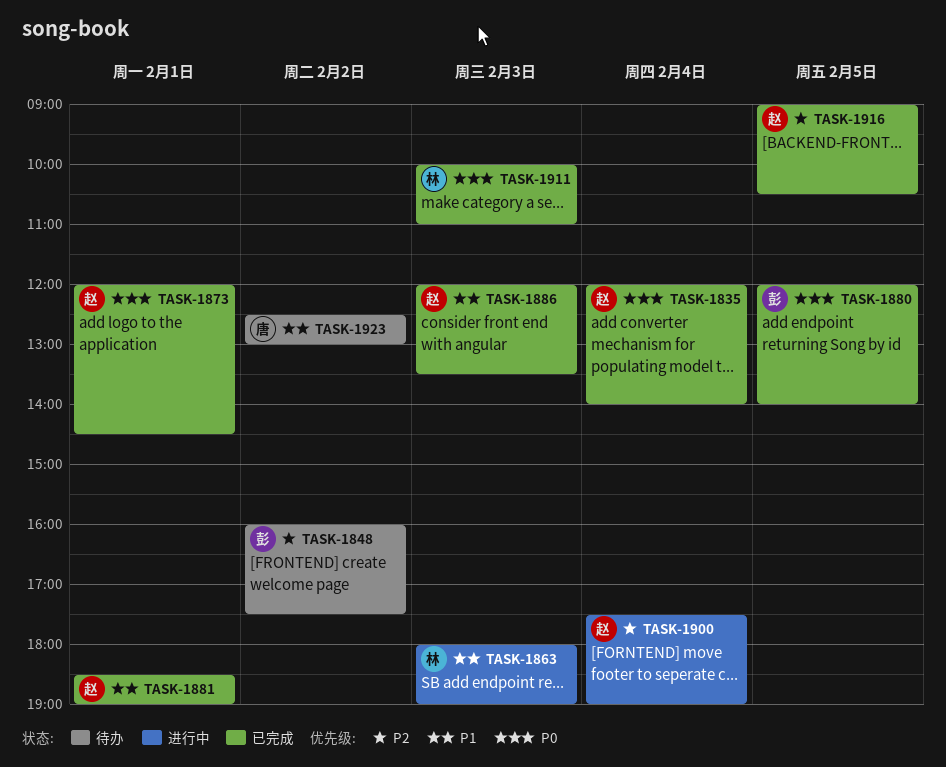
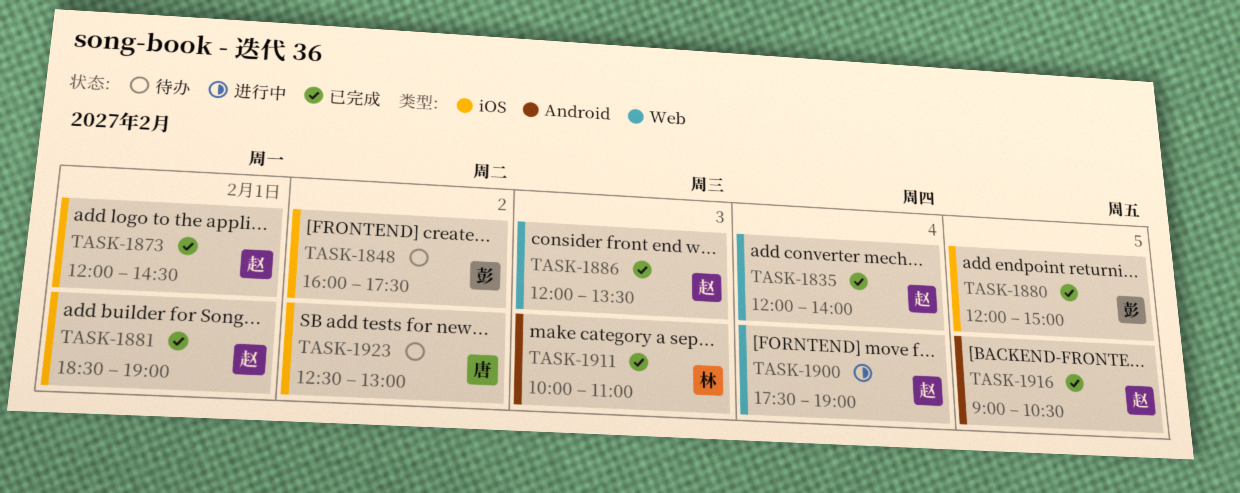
TASK-1863: present -> none
TASK-1880, ends: 14:00 -> 15:00

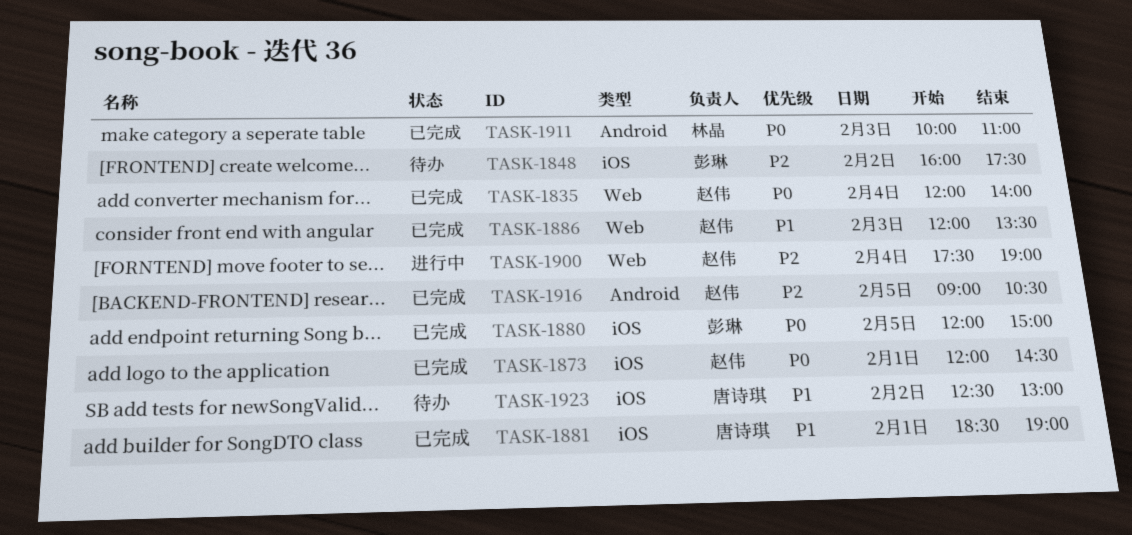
TASK-1881, owner: 赵伟 -> 唐诗琪

